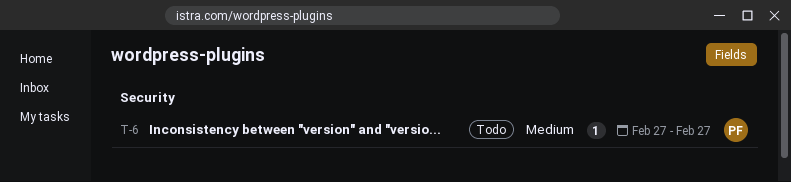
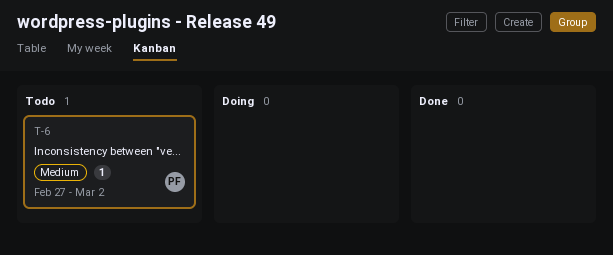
T-6, due: Feb 27 -> Mar 2

